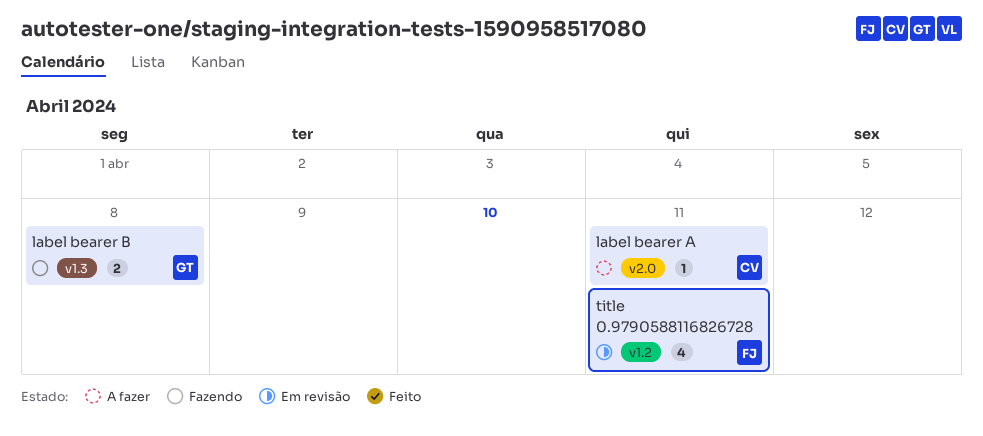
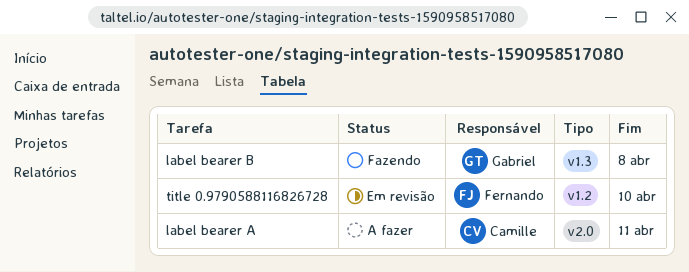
title 0.9790588116826728, due: Apr 11 -> Apr 10

